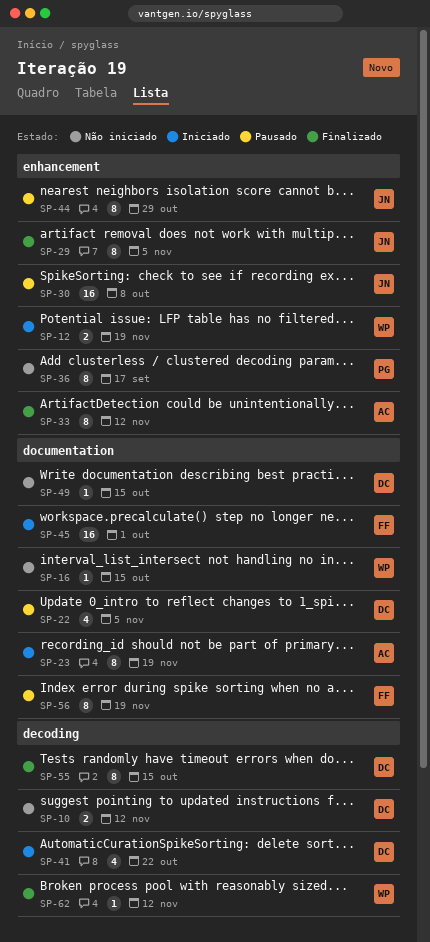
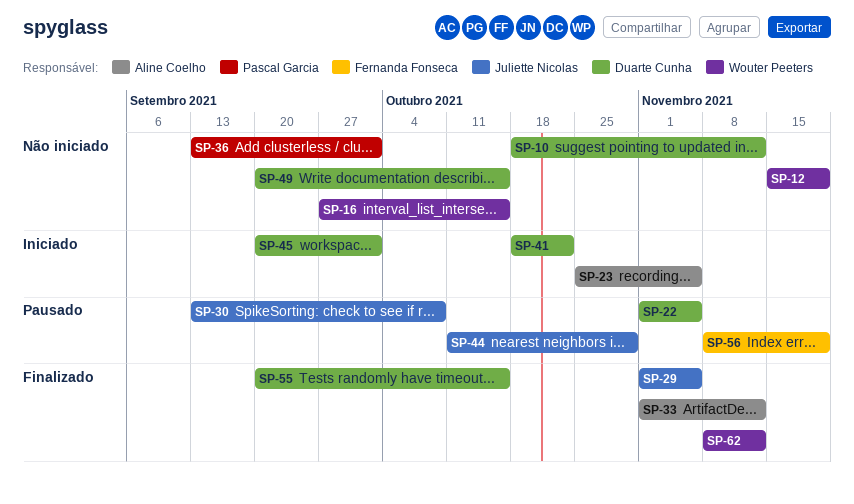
SP-12, status: Iniciado -> Não iniciado
SP-23, due: Nov 19 -> Nov 5
SP-36, due: Sep 17 -> Oct 1
SP-45, owner: Fernanda Fonseca -> Duarte Cunha

